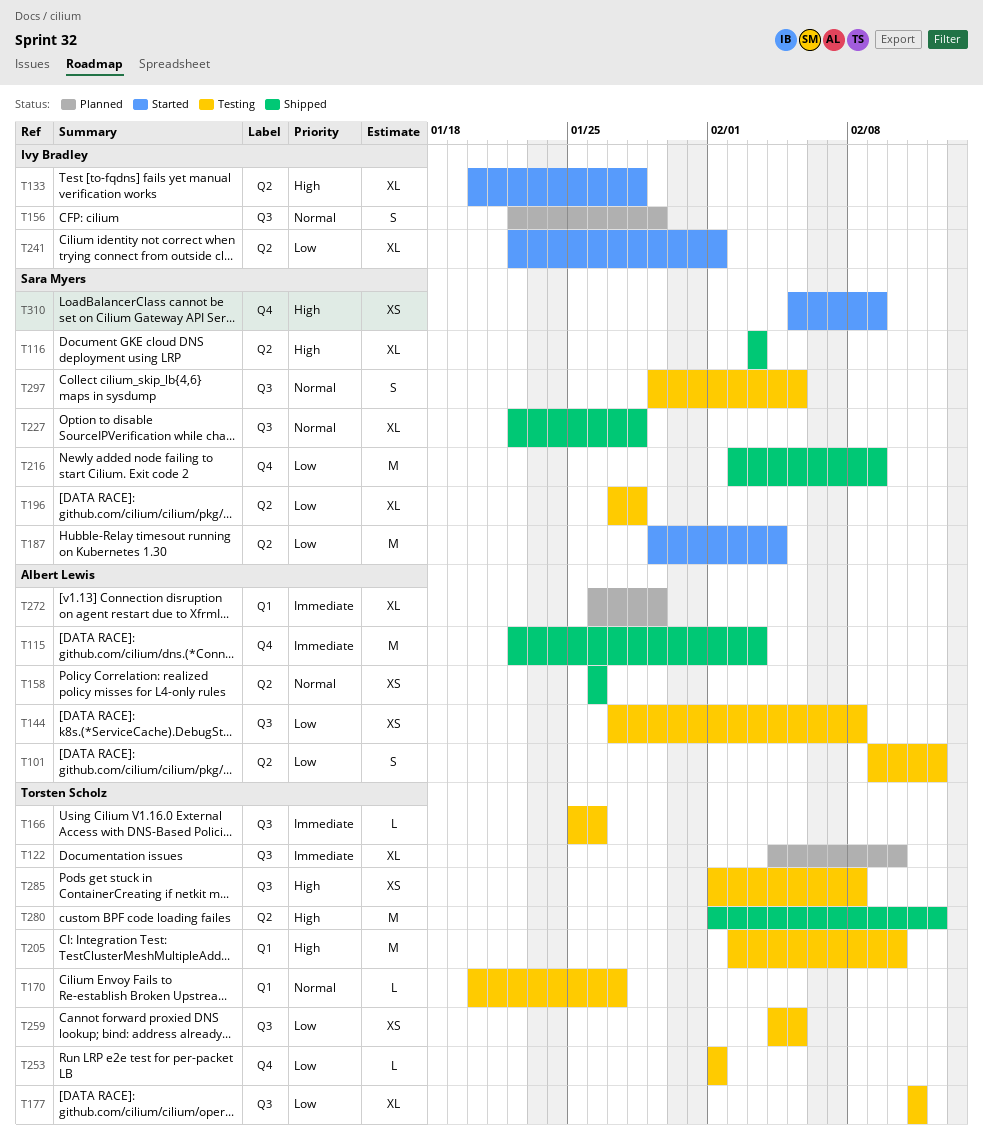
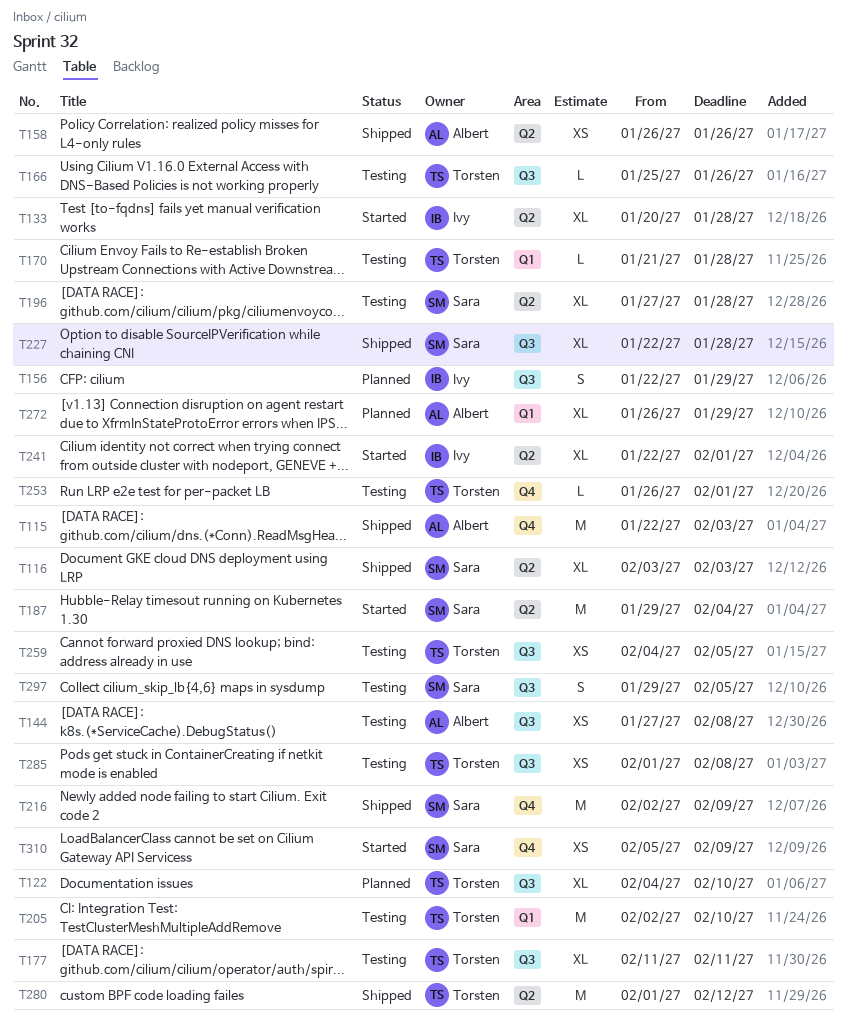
T101: present -> none
T170, start: Jan 20 -> Jan 21
T170, due: Jan 27 -> Jan 28
T253, start: Feb 1 -> Jan 26

